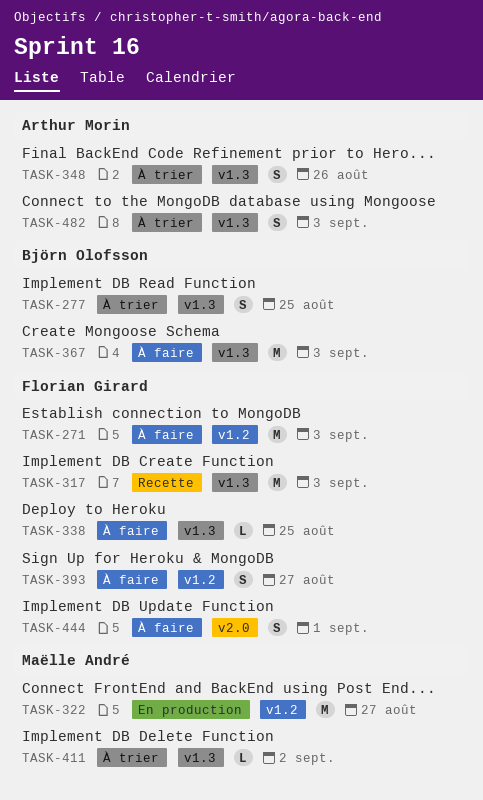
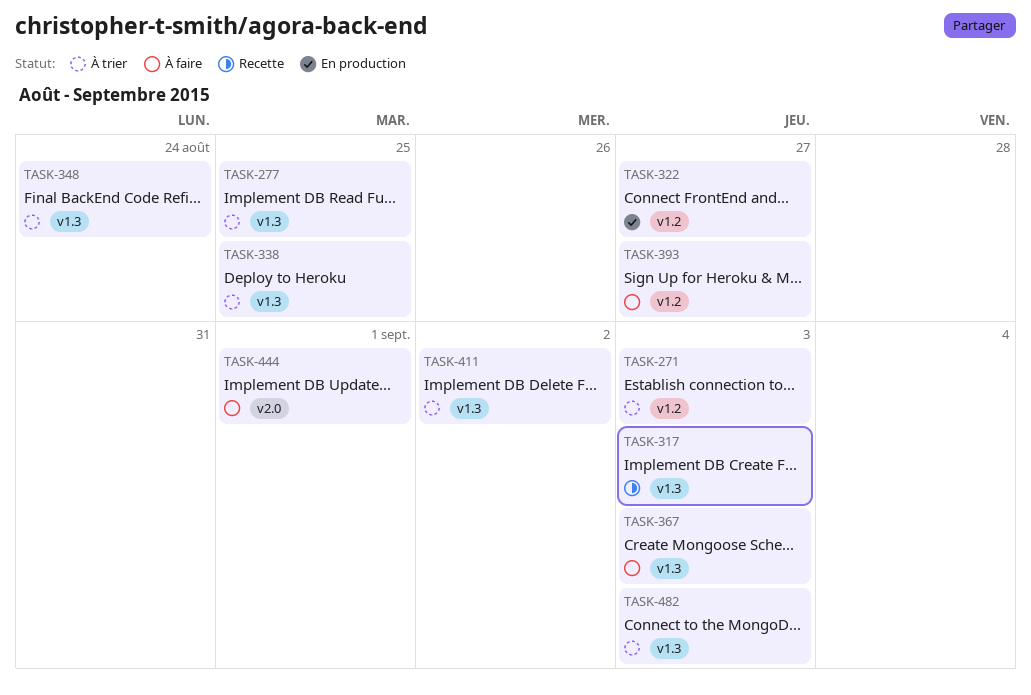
TASK-271, status: À faire -> À trier
TASK-338, status: À faire -> À trier
TASK-348, due: Aug 26 -> Aug 24

